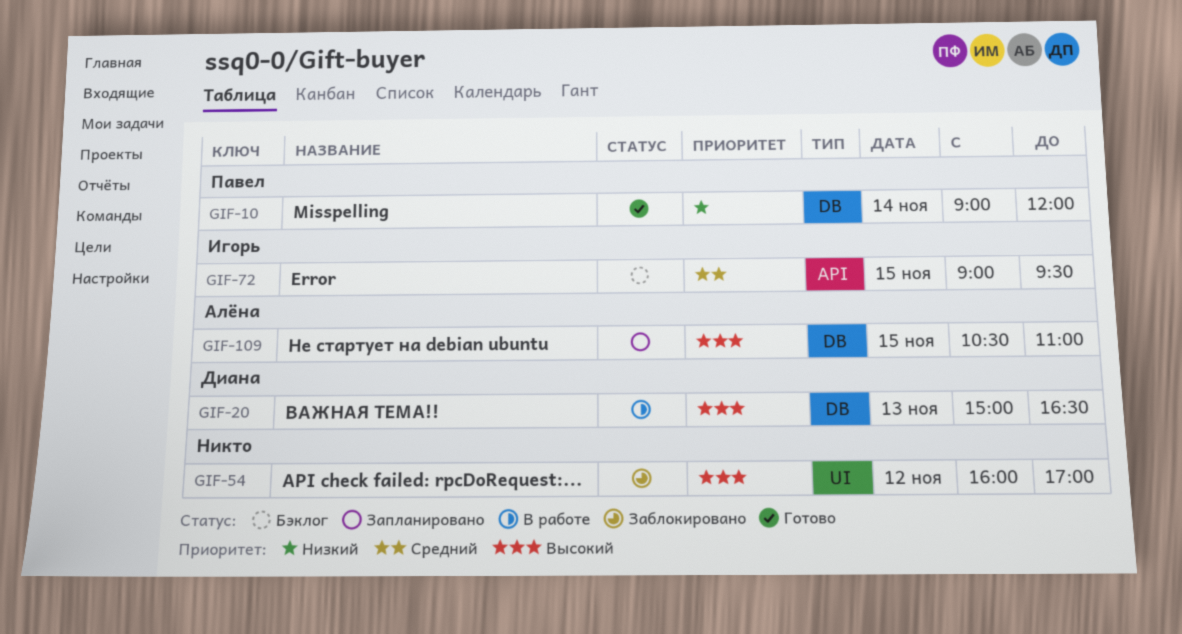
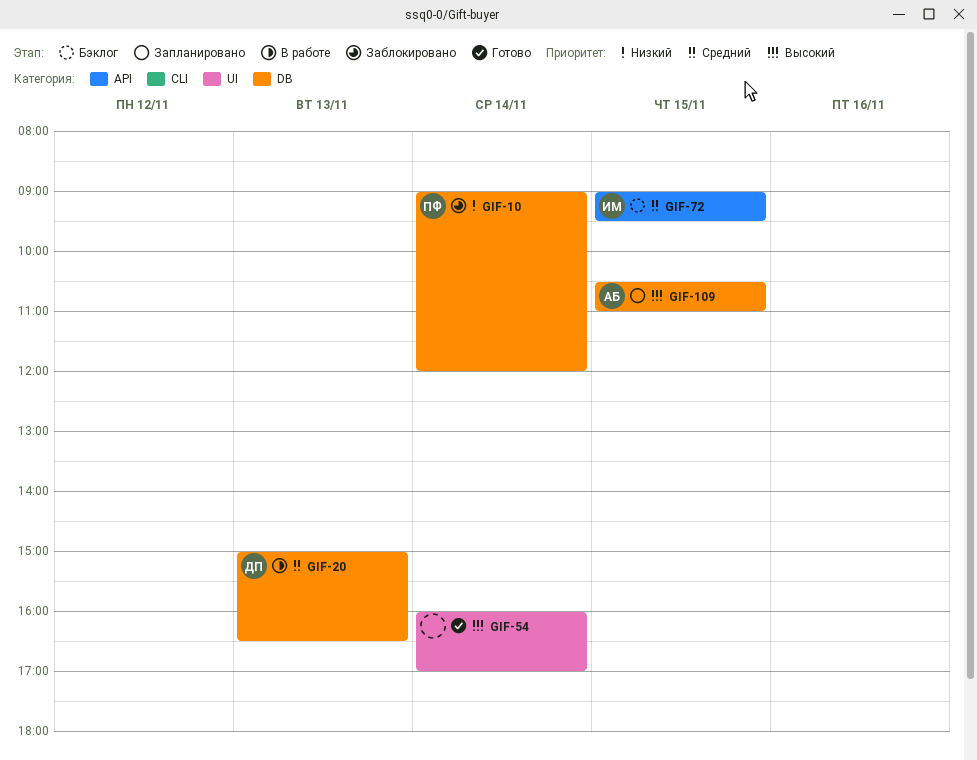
GIF-10, status: Готово -> Заблокировано
GIF-20, priority: Высокий -> Средний
GIF-54, status: Заблокировано -> Готово
GIF-54, day: Nov 12 -> Nov 14

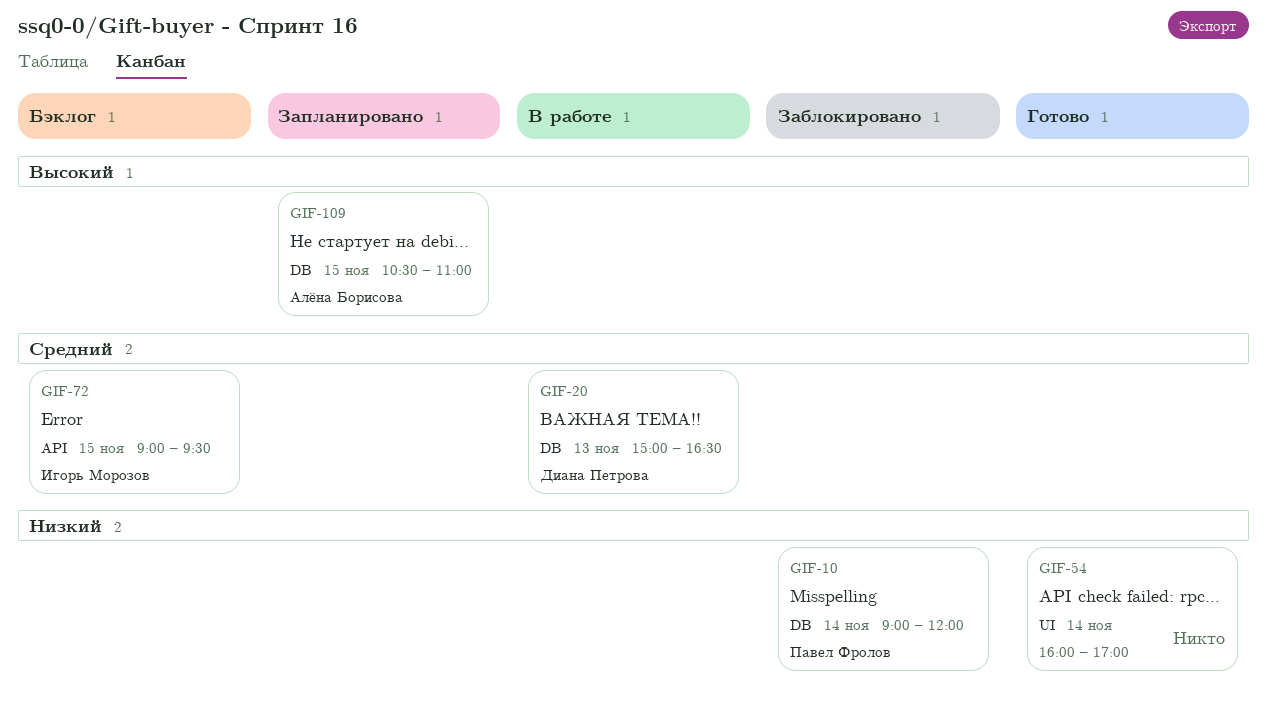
GIF-54, priority: Высокий -> Низкий

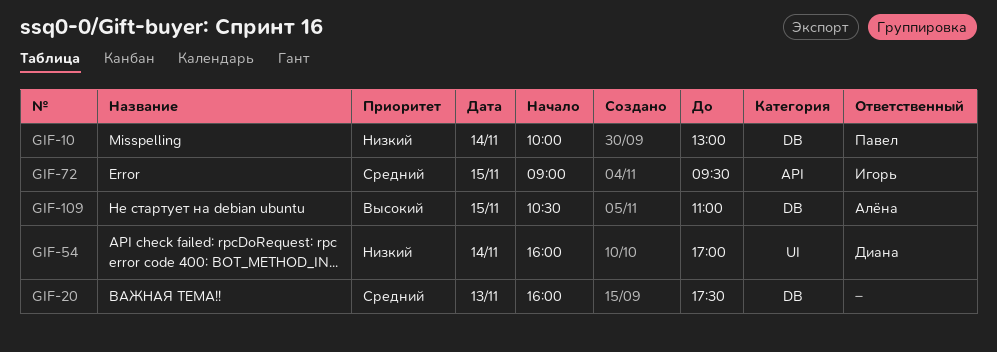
GIF-10, begins: 09:00 -> 10:00
GIF-10, ends: 12:00 -> 13:00
GIF-20, owner: Диана Петрова -> none
GIF-20, begins: 15:00 -> 16:00
GIF-20, ends: 16:30 -> 17:30
GIF-54, owner: none -> Диана Петрова

